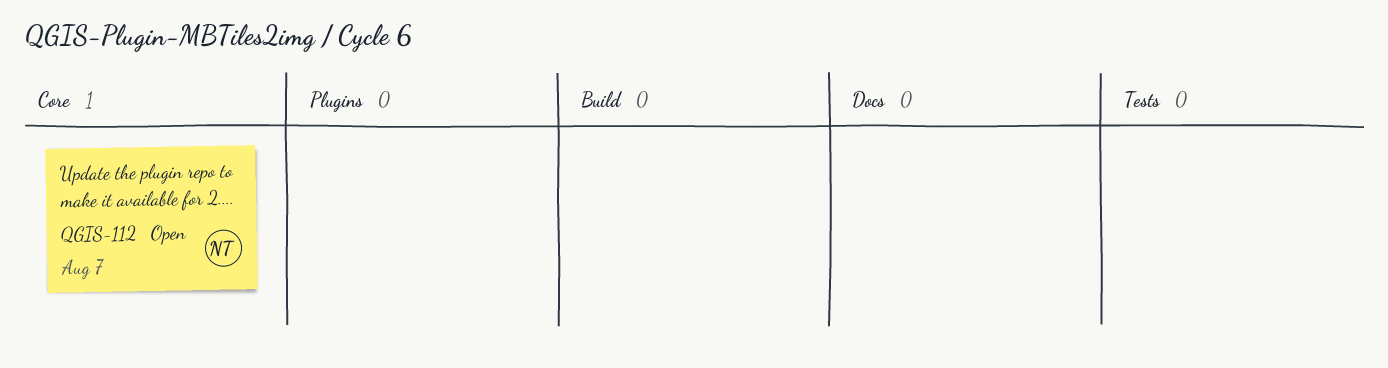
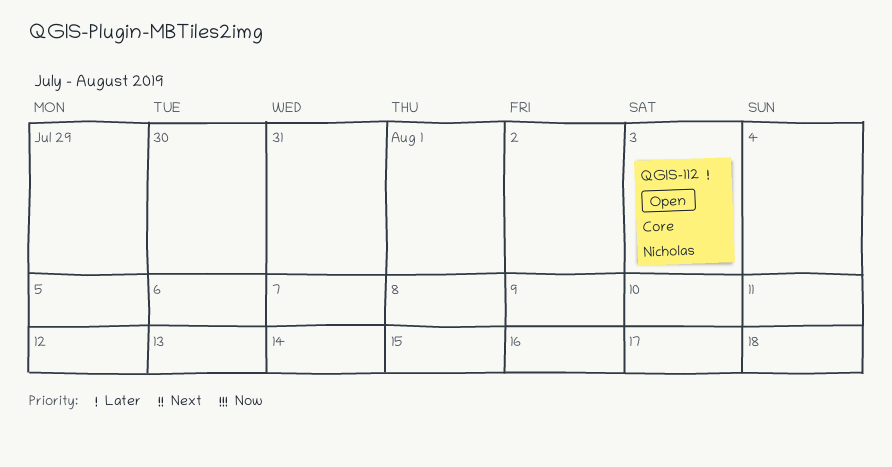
QGIS-112, due: Aug 7 -> Aug 3

